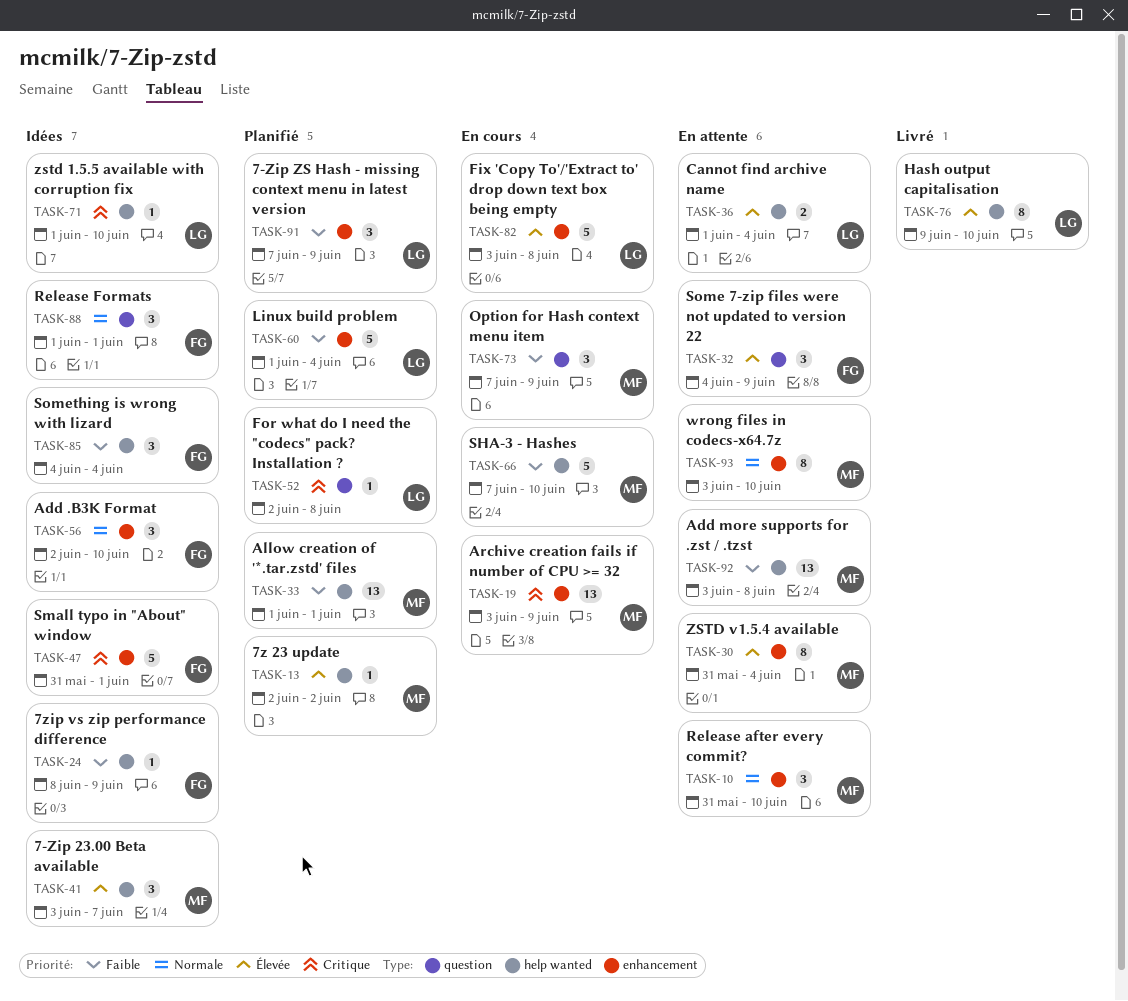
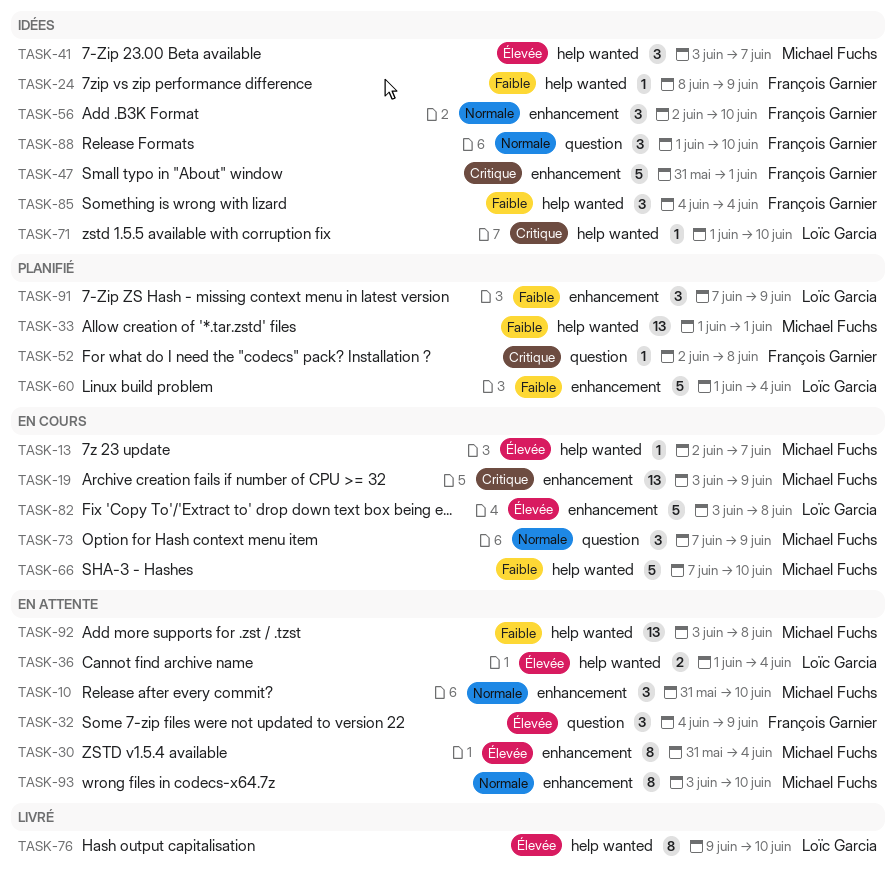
TASK-13, status: Planifié -> En cours
TASK-13, due: Jun 2 -> Jun 7
TASK-52, owner: Loïc Garcia -> François Garnier
TASK-73, priority: Faible -> Normale
TASK-88, due: Jun 1 -> Jun 10

